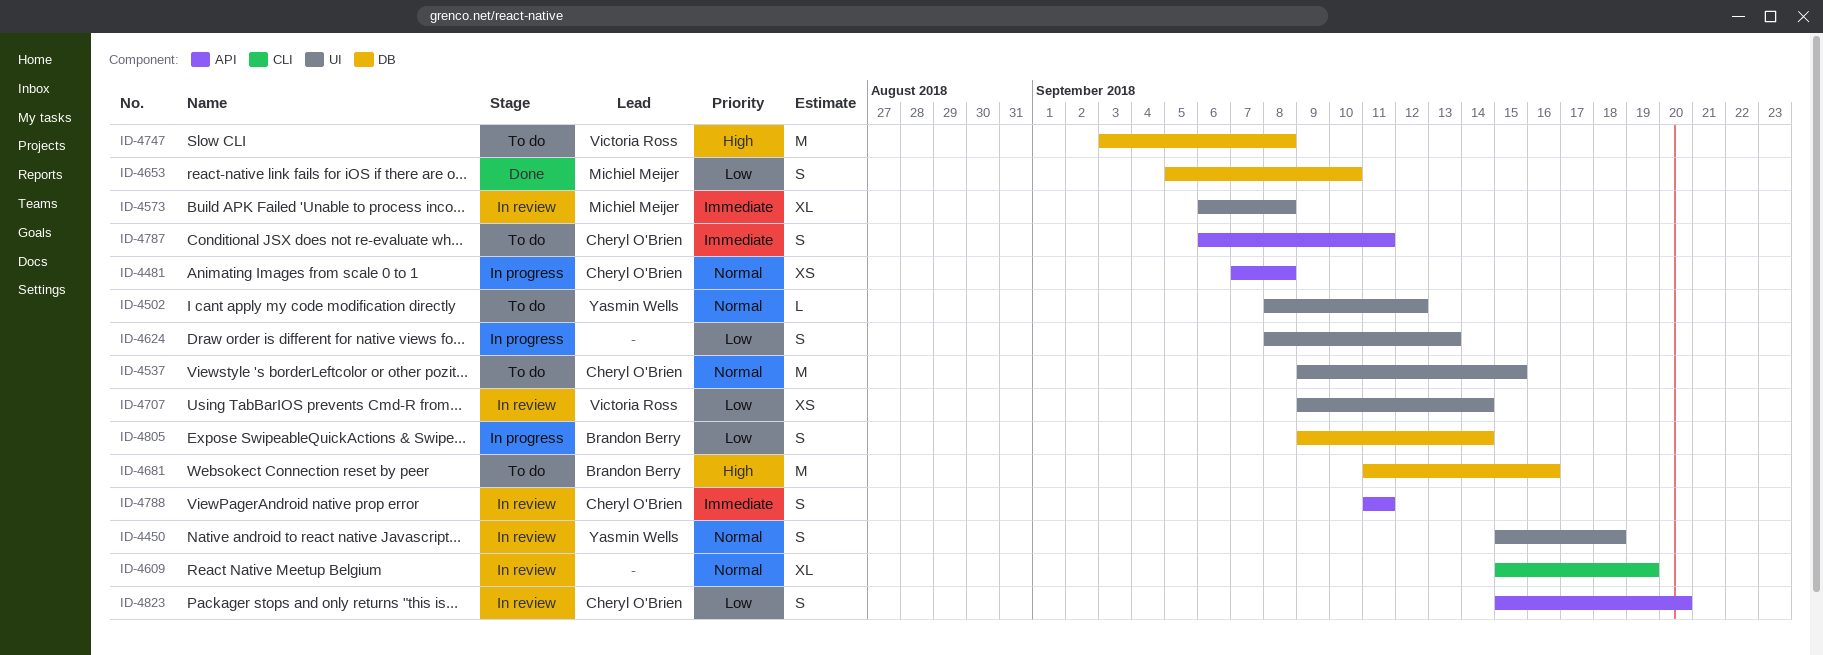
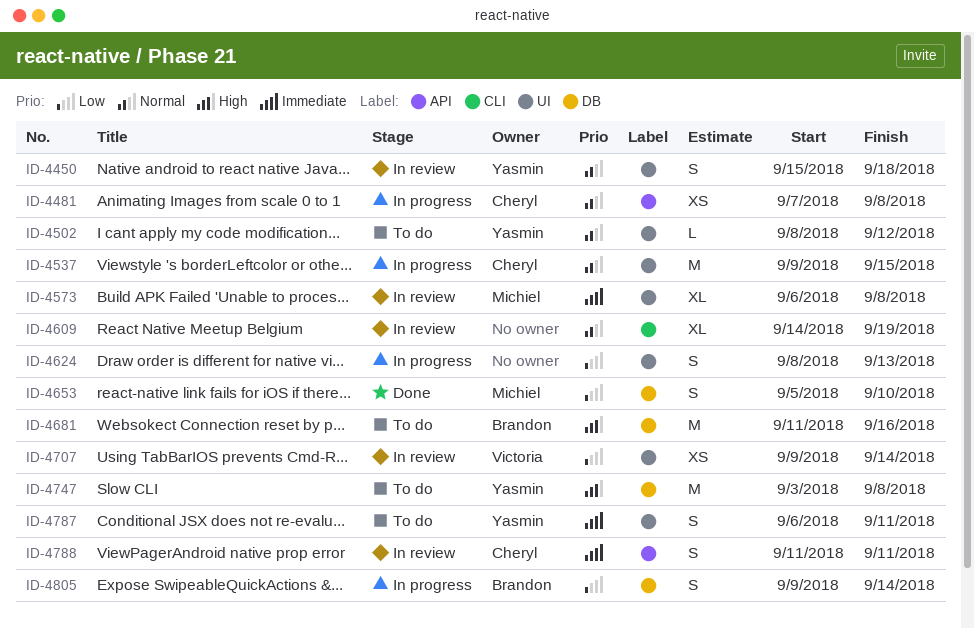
ID-4537, status: To do -> In progress
ID-4609, start: Sep 15 -> Sep 14
ID-4747, owner: Victoria Ross -> Yasmin Wells
ID-4787, owner: Cheryl O'Brien -> Yasmin Wells
ID-4787, label: API -> UI
ID-4823: present -> none

